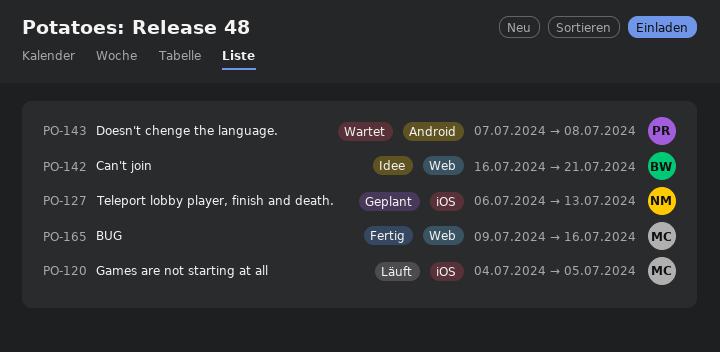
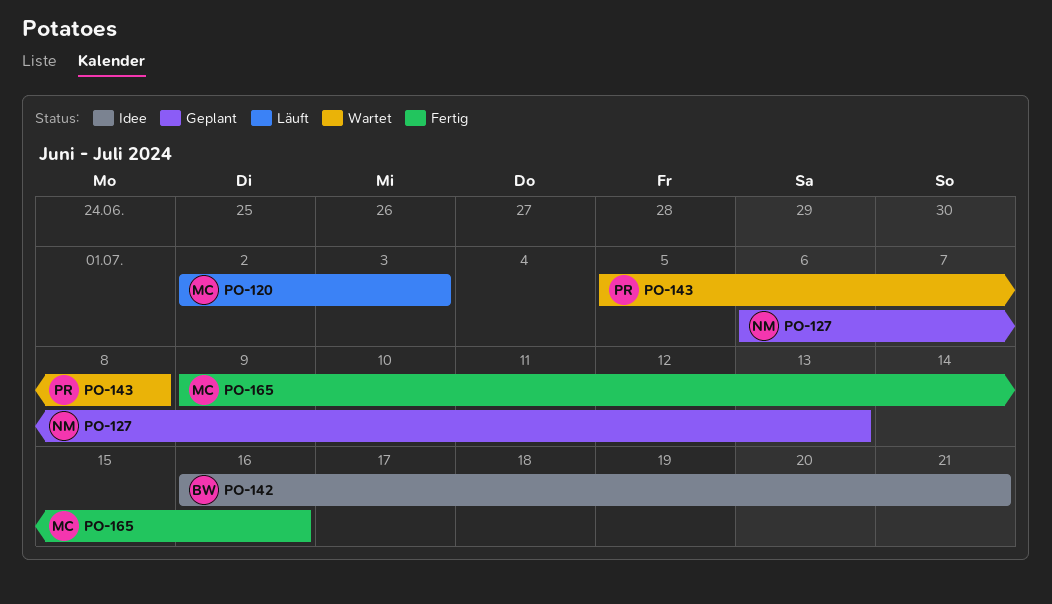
PO-120, start: Jul 4 -> Jul 2
PO-120, due: Jul 5 -> Jul 3
PO-143, start: Jul 7 -> Jul 5

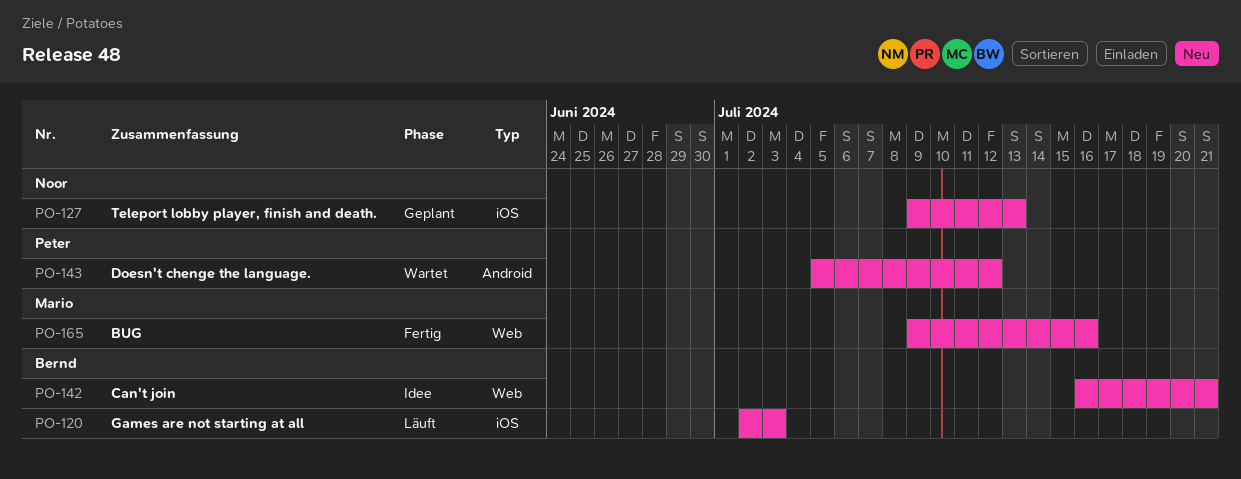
PO-120, owner: Mario -> Bernd
PO-127, start: Jul 6 -> Jul 9
PO-143, due: Jul 8 -> Jul 12

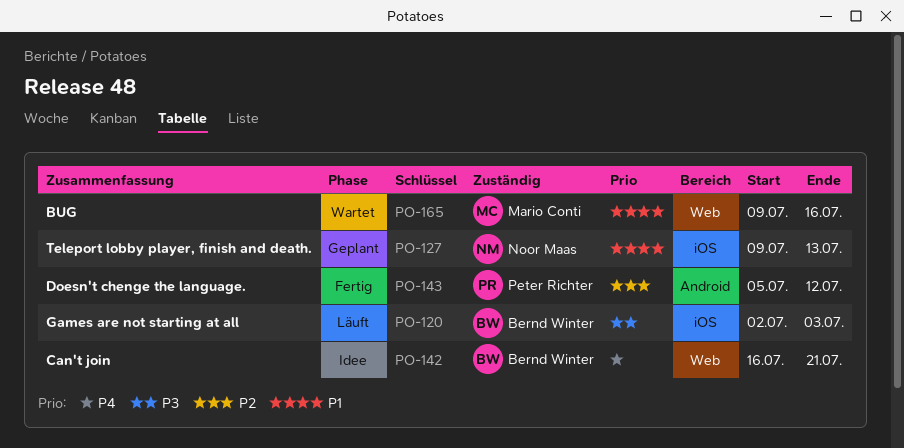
PO-143, status: Wartet -> Fertig
PO-165, status: Fertig -> Wartet

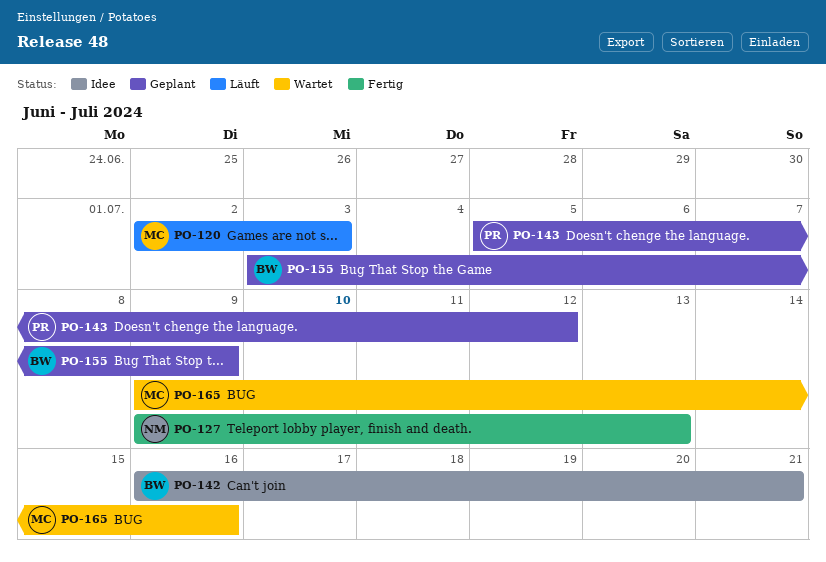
PO-120, owner: Bernd Winter -> Mario Conti
PO-127, status: Geplant -> Fertig
PO-143, status: Fertig -> Geplant
PO-155: none -> present

